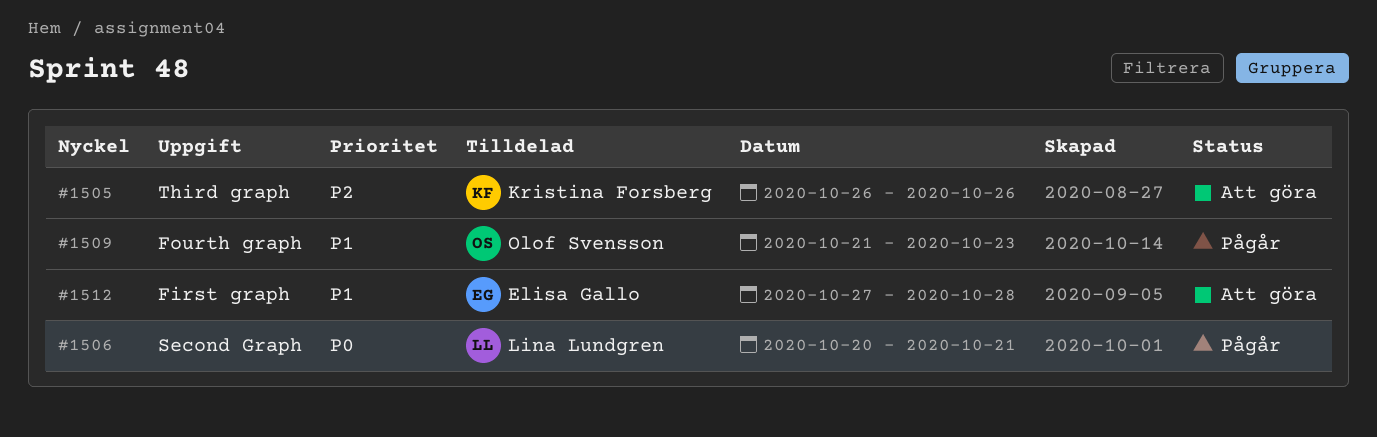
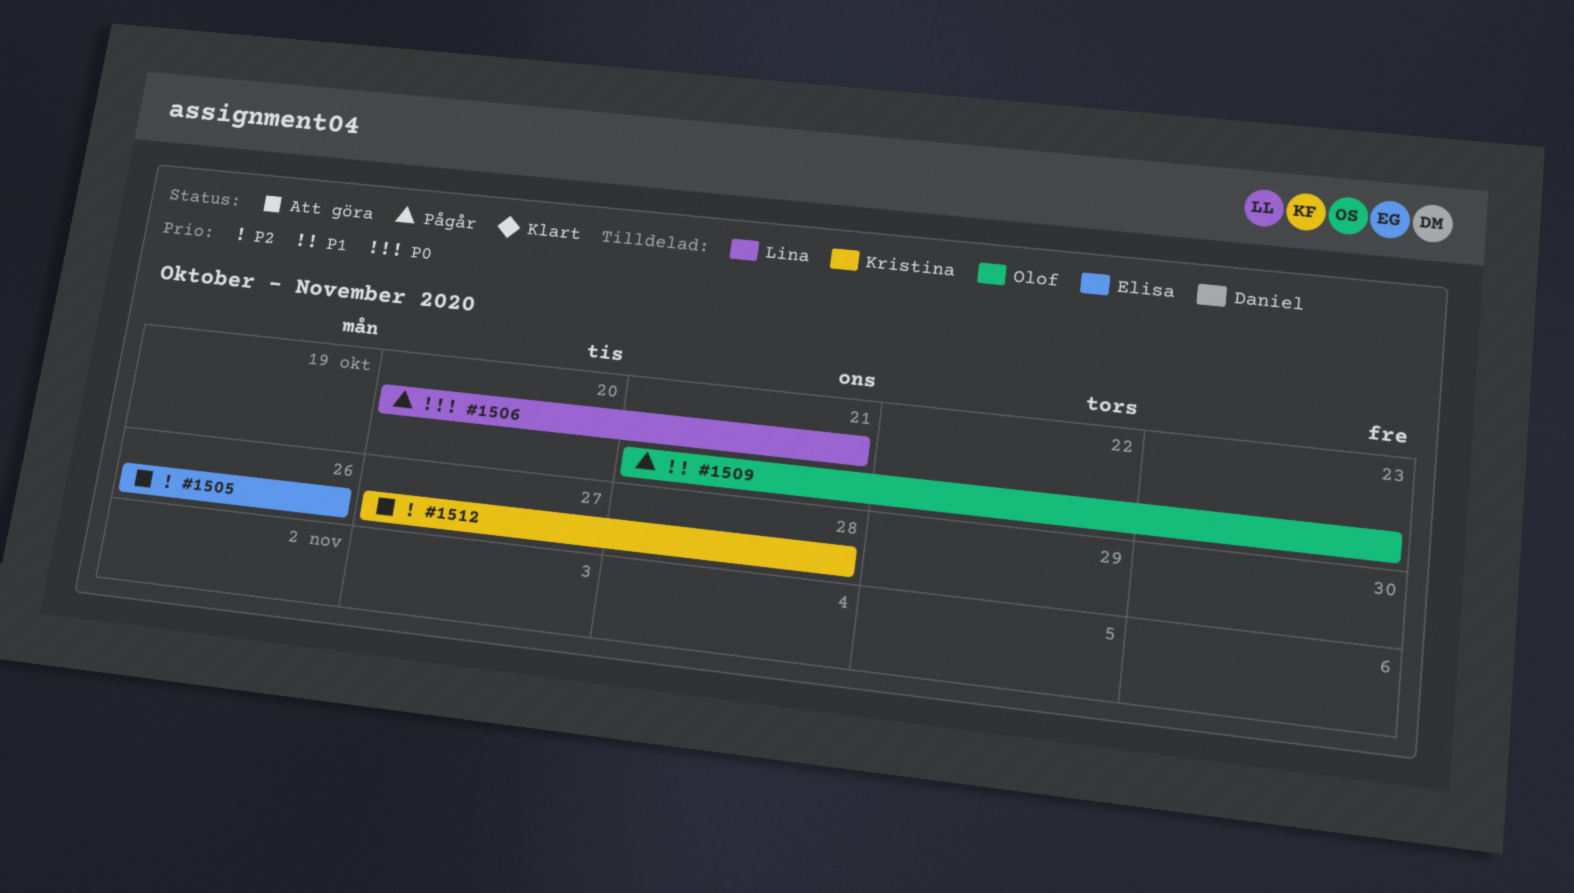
#1505, owner: Kristina Forsberg -> Elisa Gallo
#1512, owner: Elisa Gallo -> Kristina Forsberg
#1512, priority: P1 -> P2

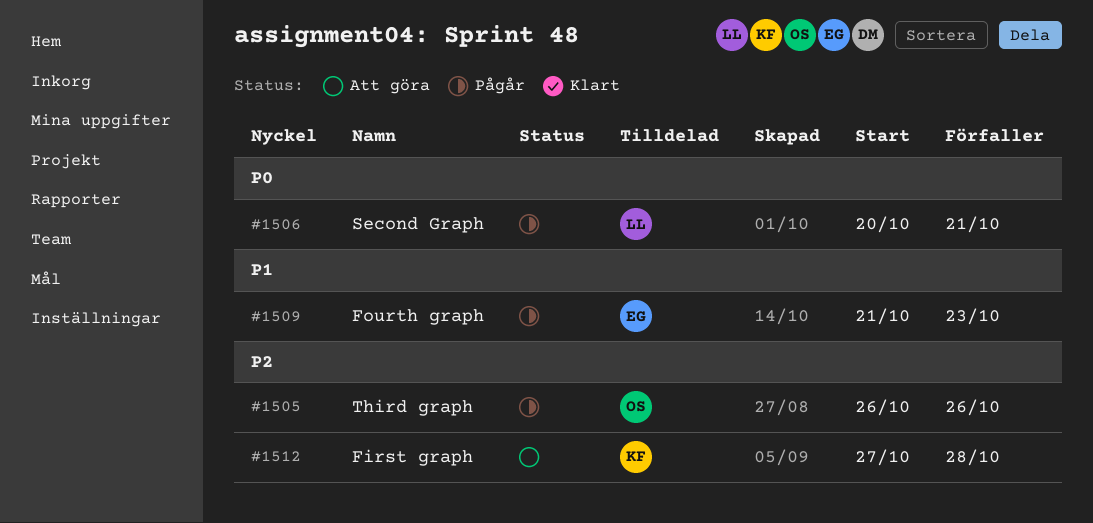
#1505, status: Att göra -> Pågår
#1505, owner: Elisa -> Olof
#1509, owner: Olof -> Elisa

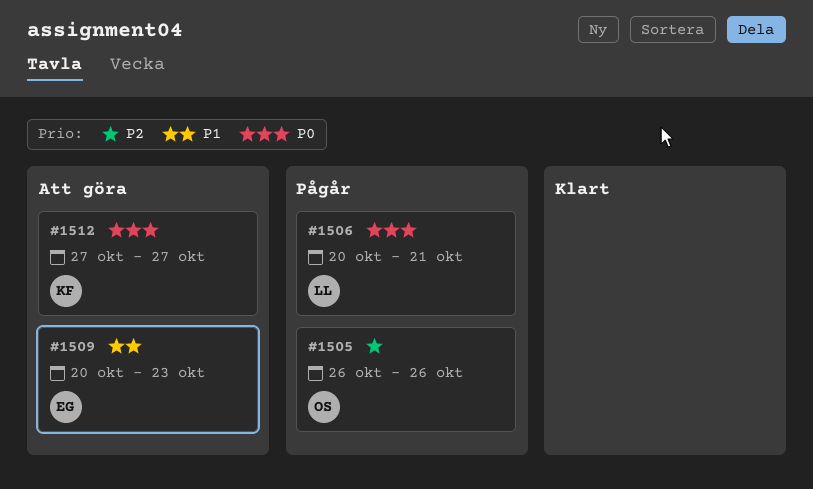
#1509, status: Pågår -> Att göra
#1509, start: Oct 21 -> Oct 20
#1512, priority: P2 -> P0
#1512, due: Oct 28 -> Oct 27

